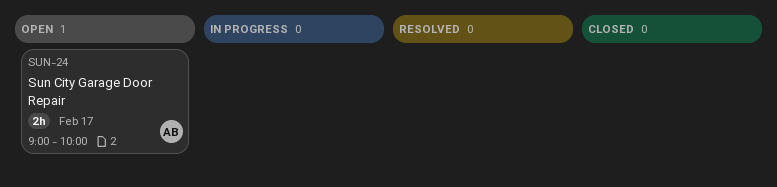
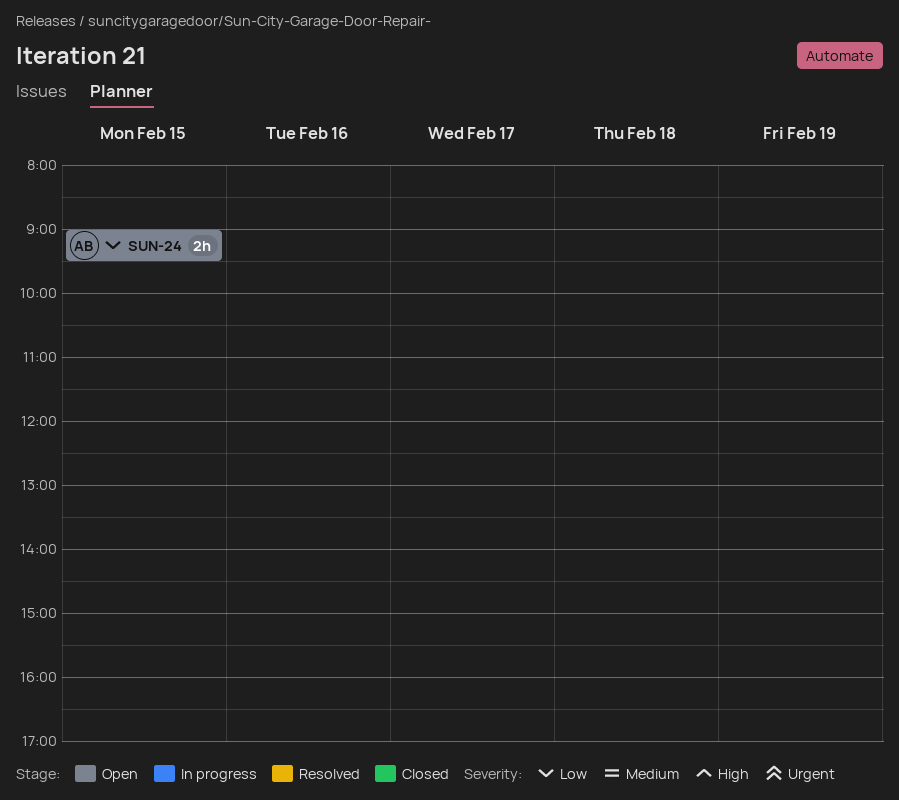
SUN-24, day: Feb 17 -> Feb 15
SUN-24, ends: 10:00 -> 09:30

